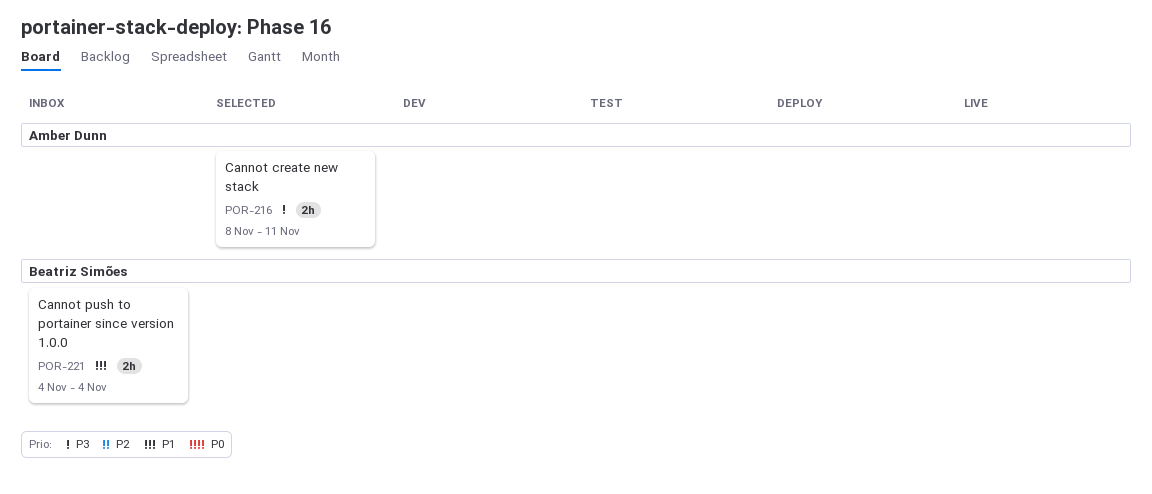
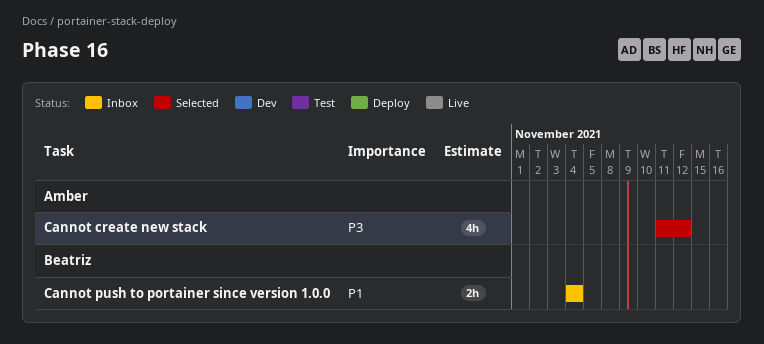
Cannot create new stack, estimate: 2h -> 4h
Cannot create new stack, start: Nov 8 -> Nov 11
Cannot create new stack, due: Nov 11 -> Nov 12

